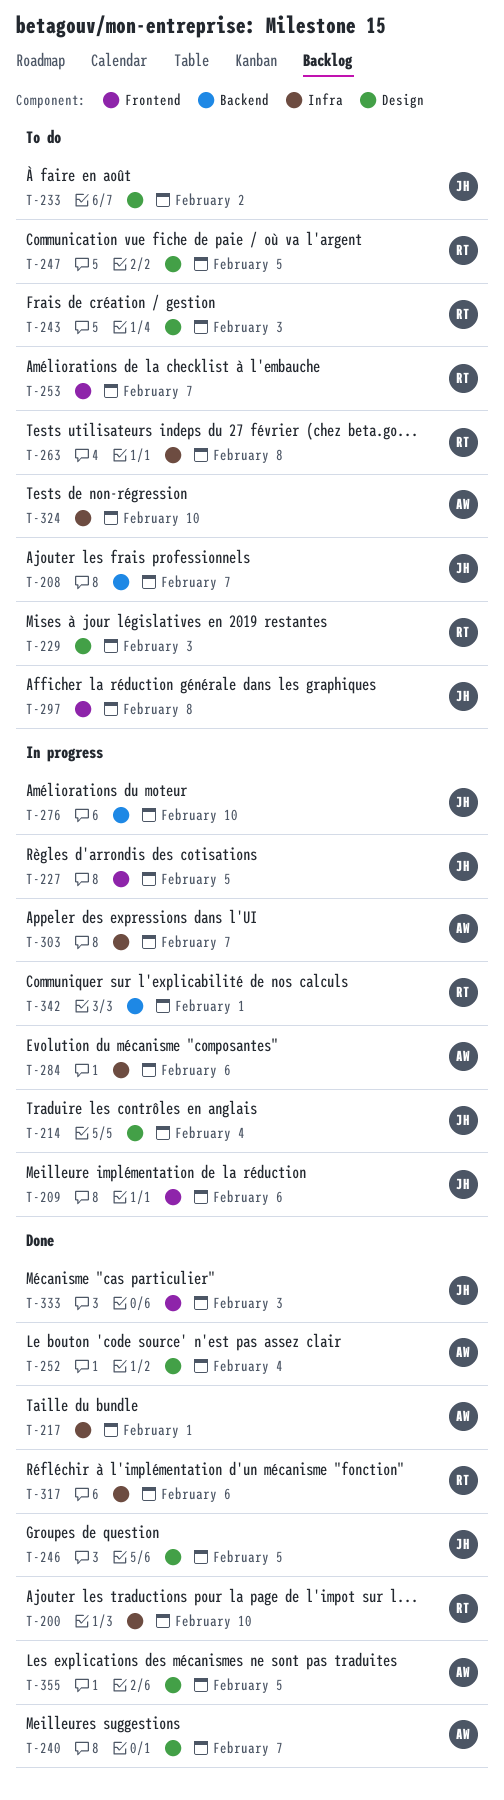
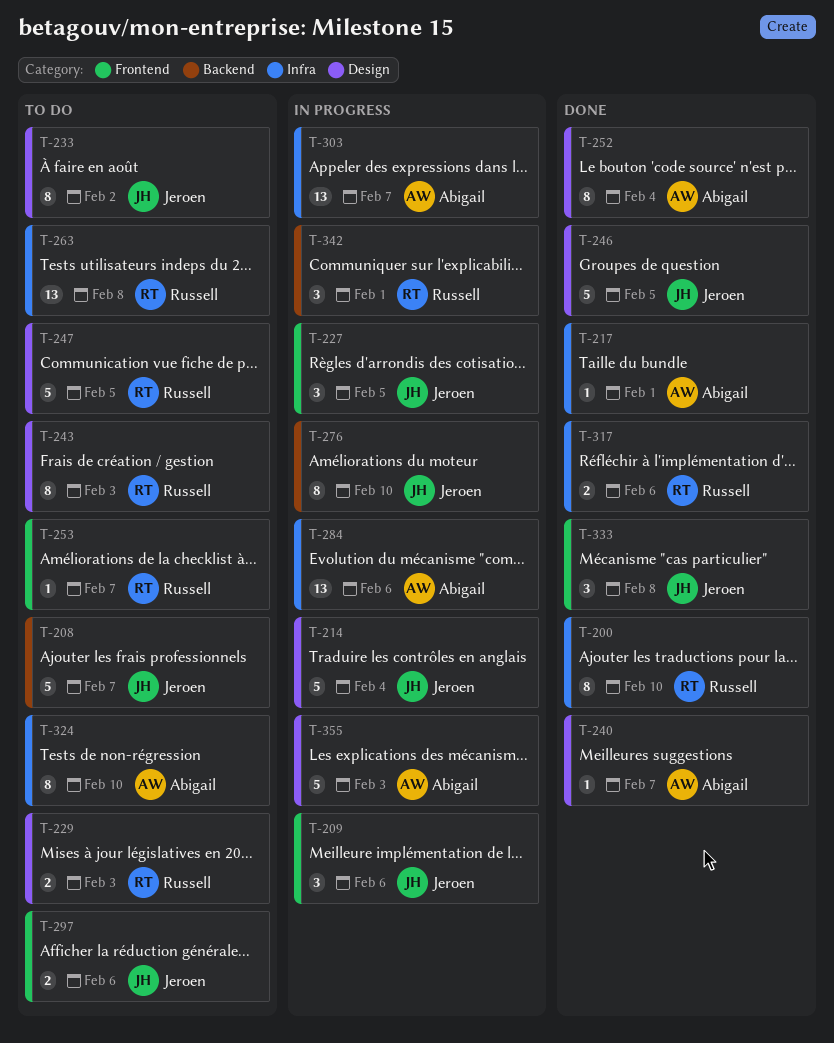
T-297, due: Feb 8 -> Feb 6
T-333, due: Feb 3 -> Feb 8
T-355, status: Done -> In progress
T-355, due: Feb 5 -> Feb 3

